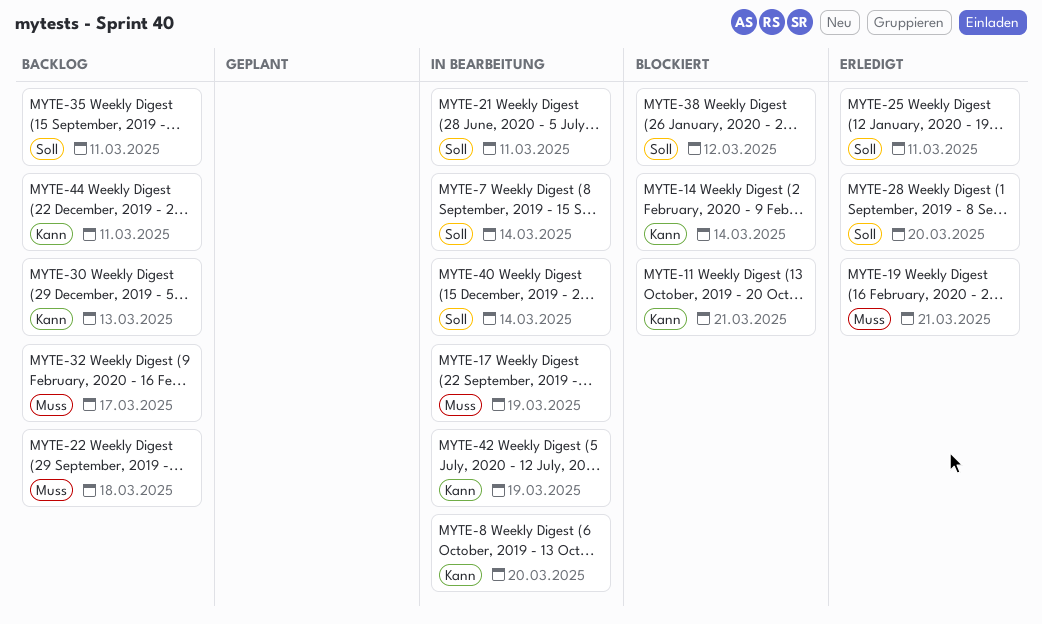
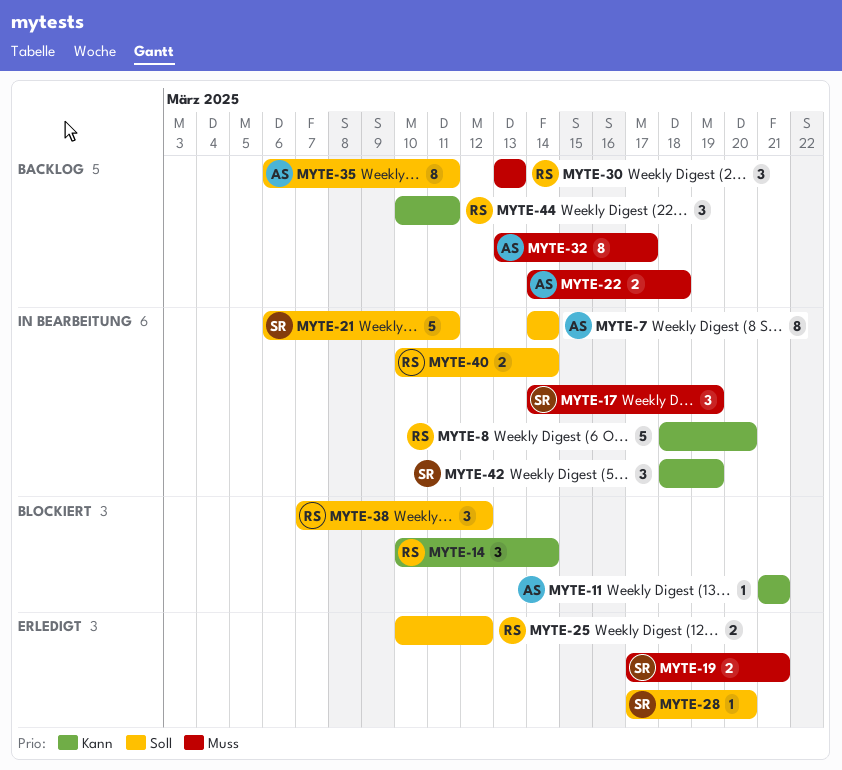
MYTE-25, due: Mar 11 -> Mar 12
MYTE-30, priority: Kann -> Muss

